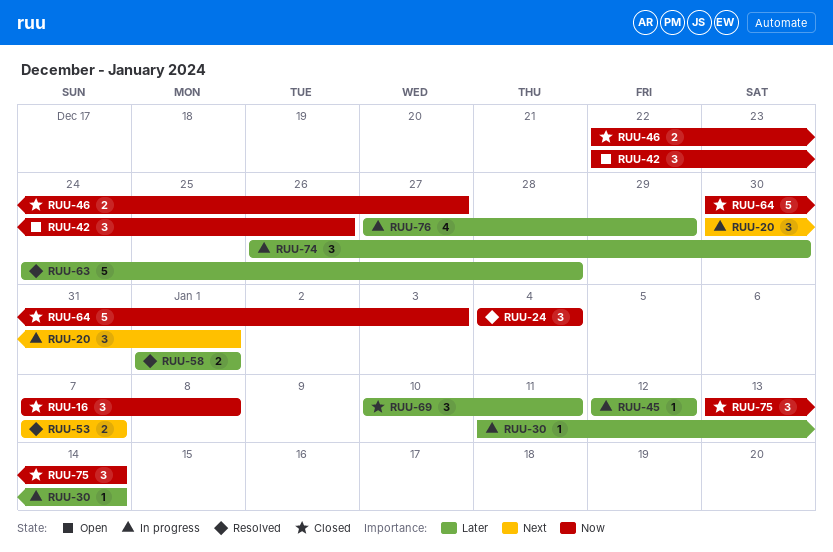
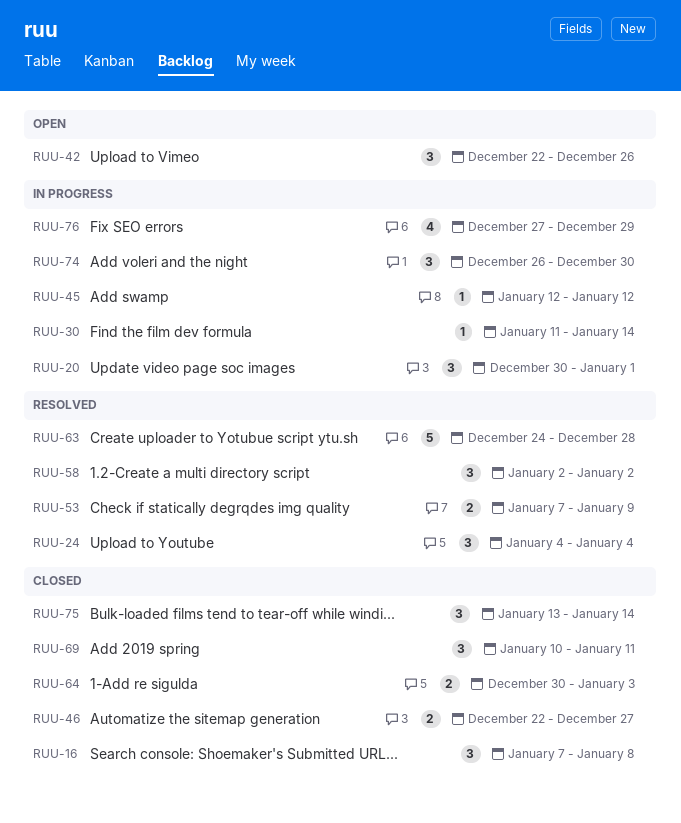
RUU-53, due: Jan 7 -> Jan 9
RUU-58, estimate: 2 -> 3
RUU-58, start: Jan 1 -> Jan 2
RUU-58, due: Jan 1 -> Jan 2
RUU-64, estimate: 5 -> 2

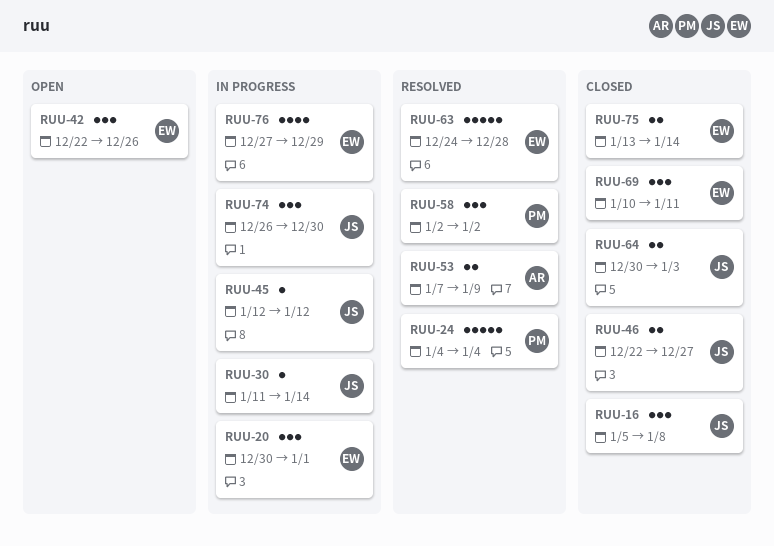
RUU-16, start: Jan 7 -> Jan 5
RUU-24, estimate: 3 -> 5
RUU-75, estimate: 3 -> 2

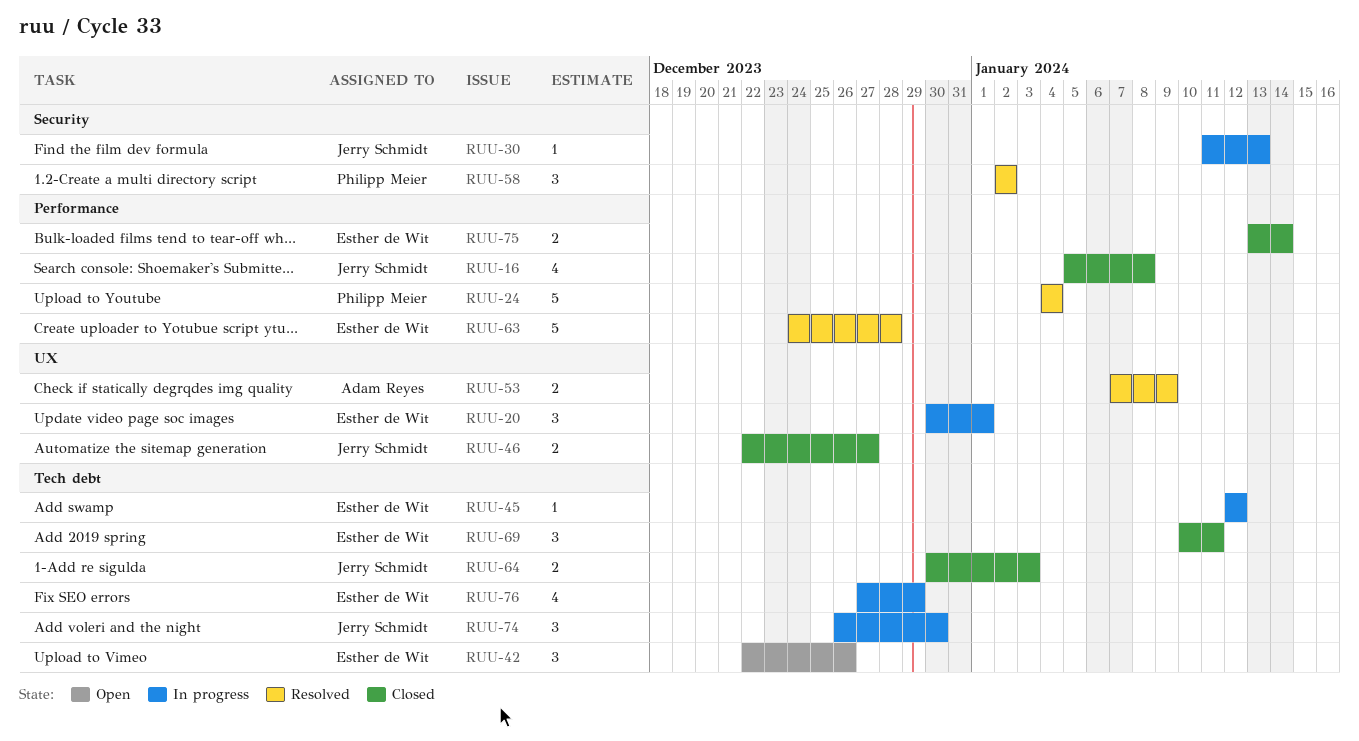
RUU-16, estimate: 3 -> 4
RUU-30, due: Jan 14 -> Jan 13
RUU-45, owner: Jerry Schmidt -> Esther de Wit

